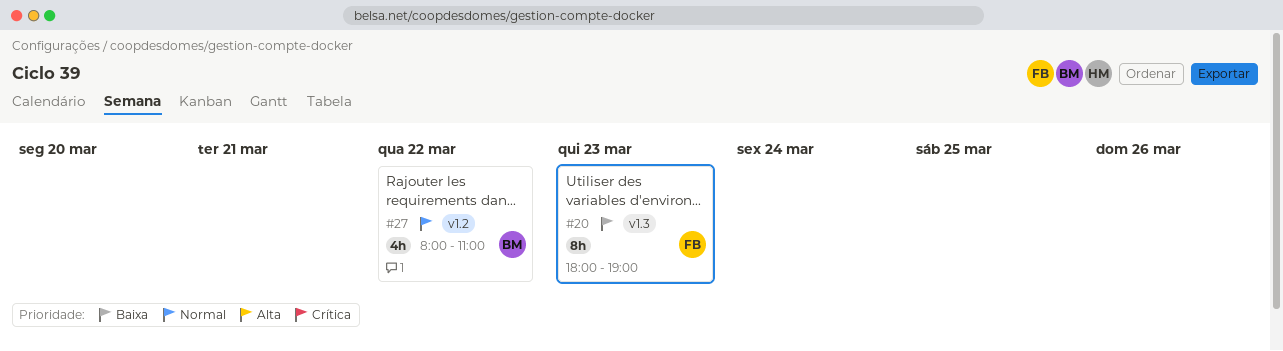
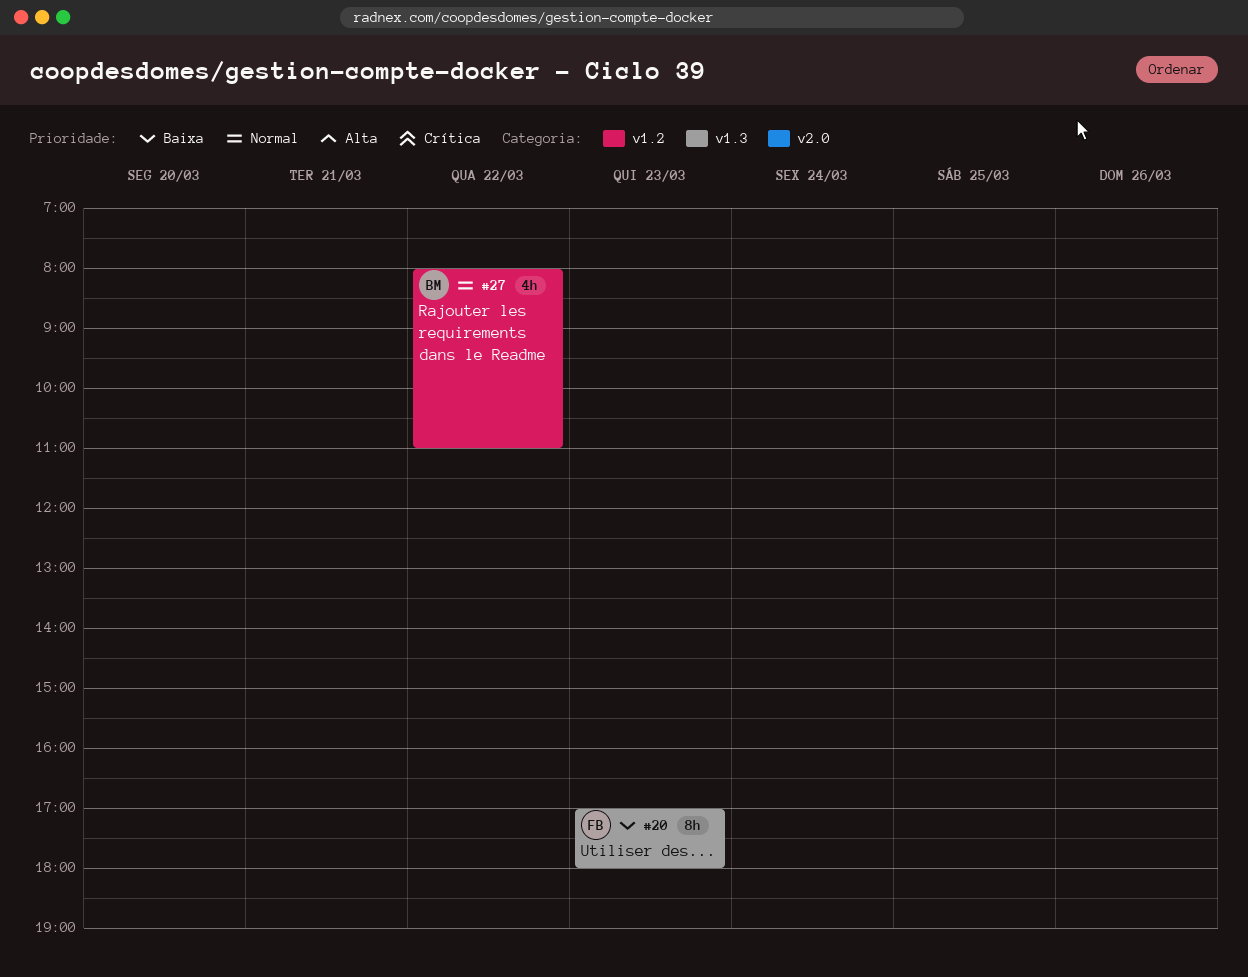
#20, begins: 18:00 -> 17:00
#20, ends: 19:00 -> 18:00

